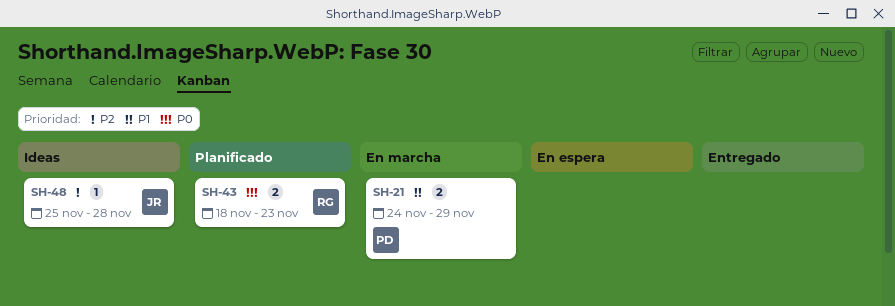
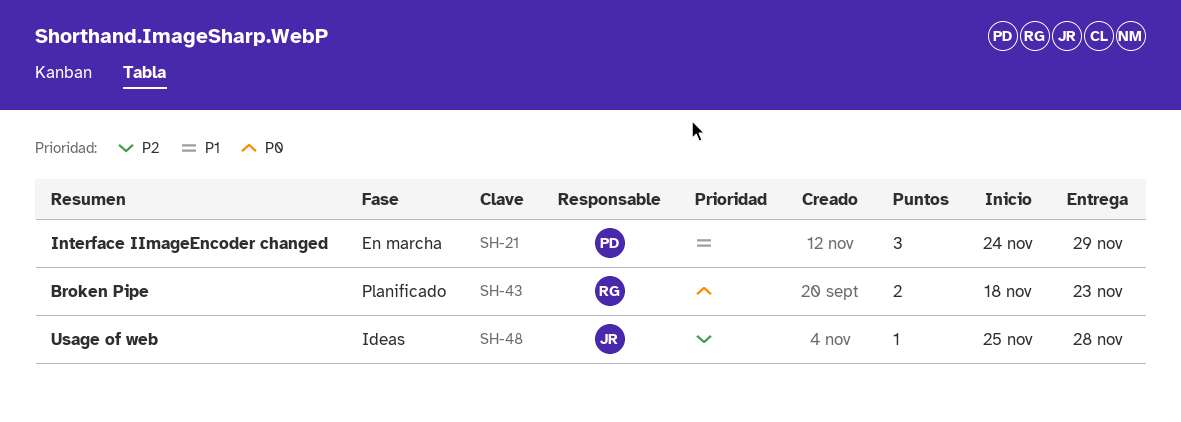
SH-21, estimate: 2 -> 3

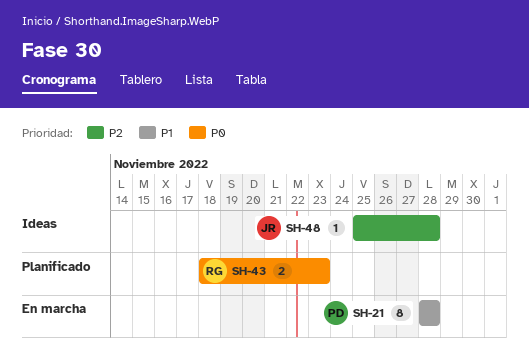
SH-21, estimate: 3 -> 8
SH-21, start: Nov 24 -> Nov 28
SH-21, due: Nov 29 -> Nov 28

